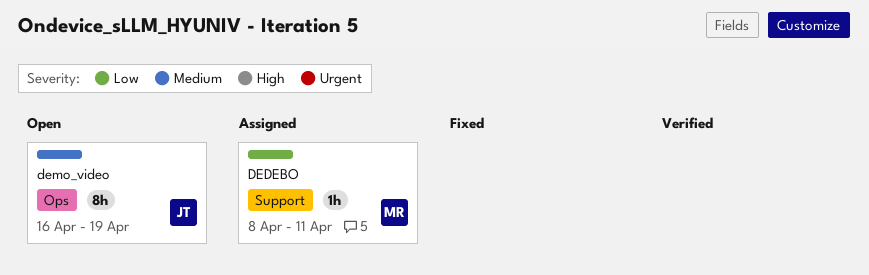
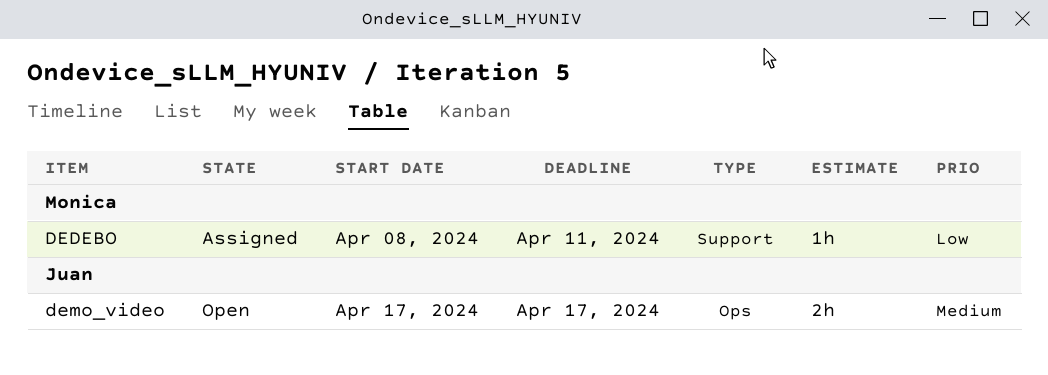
demo_video, estimate: 8h -> 2h
demo_video, start: Apr 16 -> Apr 17
demo_video, due: Apr 19 -> Apr 17

